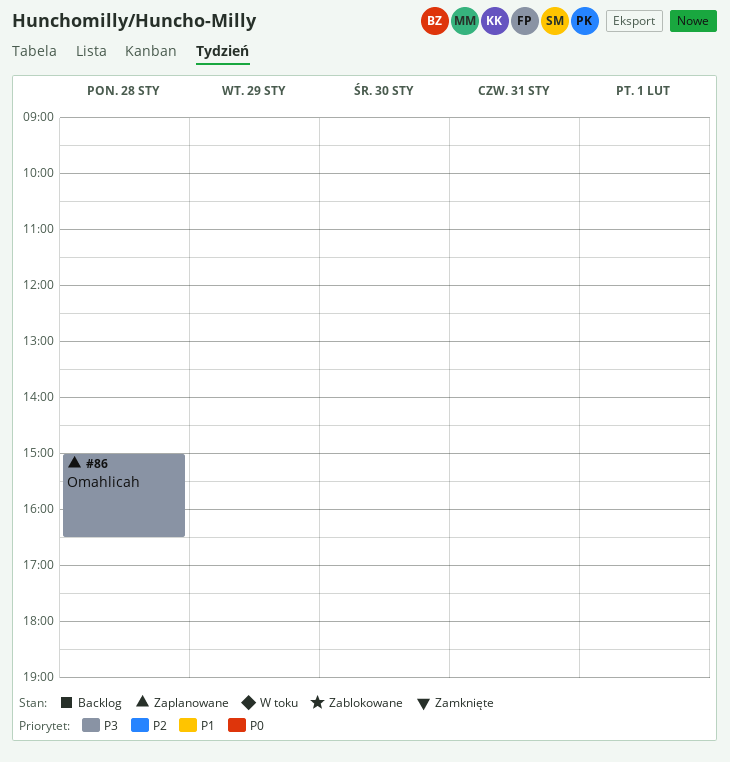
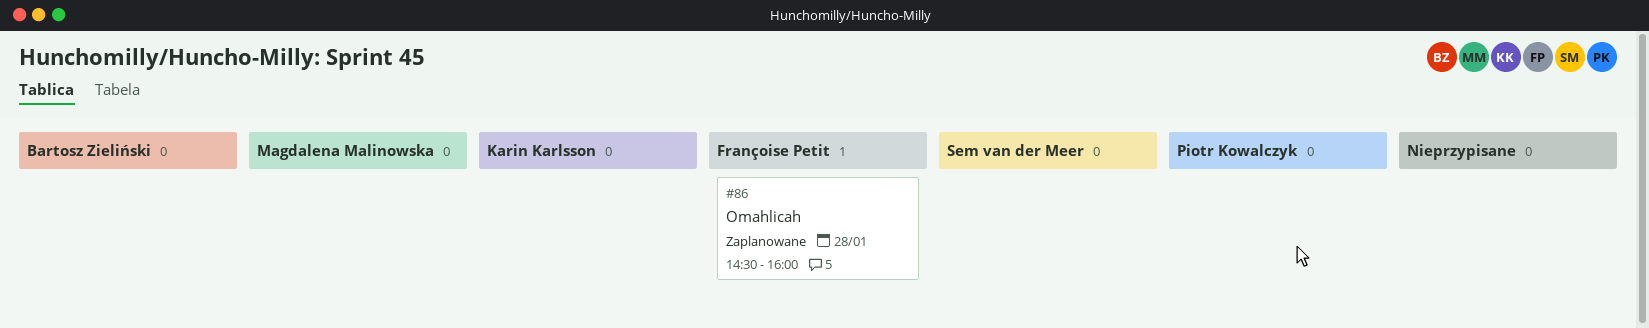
#86, begins: 15:00 -> 14:30
#86, ends: 16:30 -> 16:00

